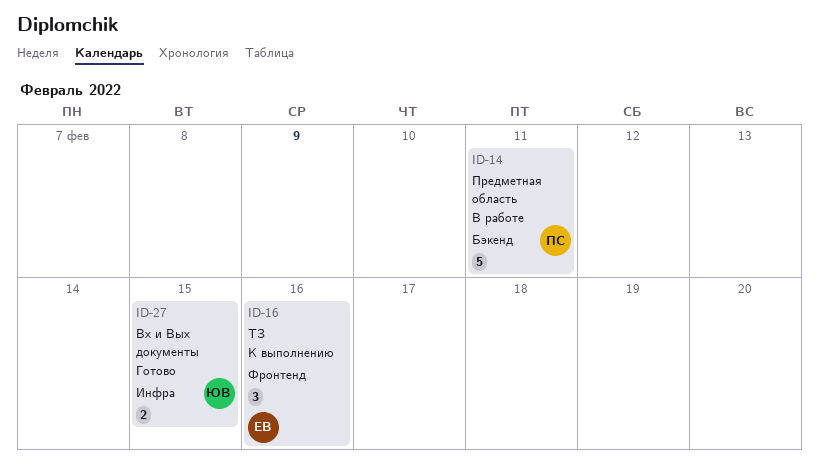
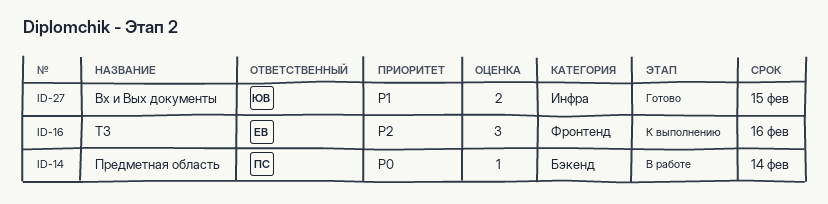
ID-14, estimate: 5 -> 1
ID-14, due: Feb 11 -> Feb 14

